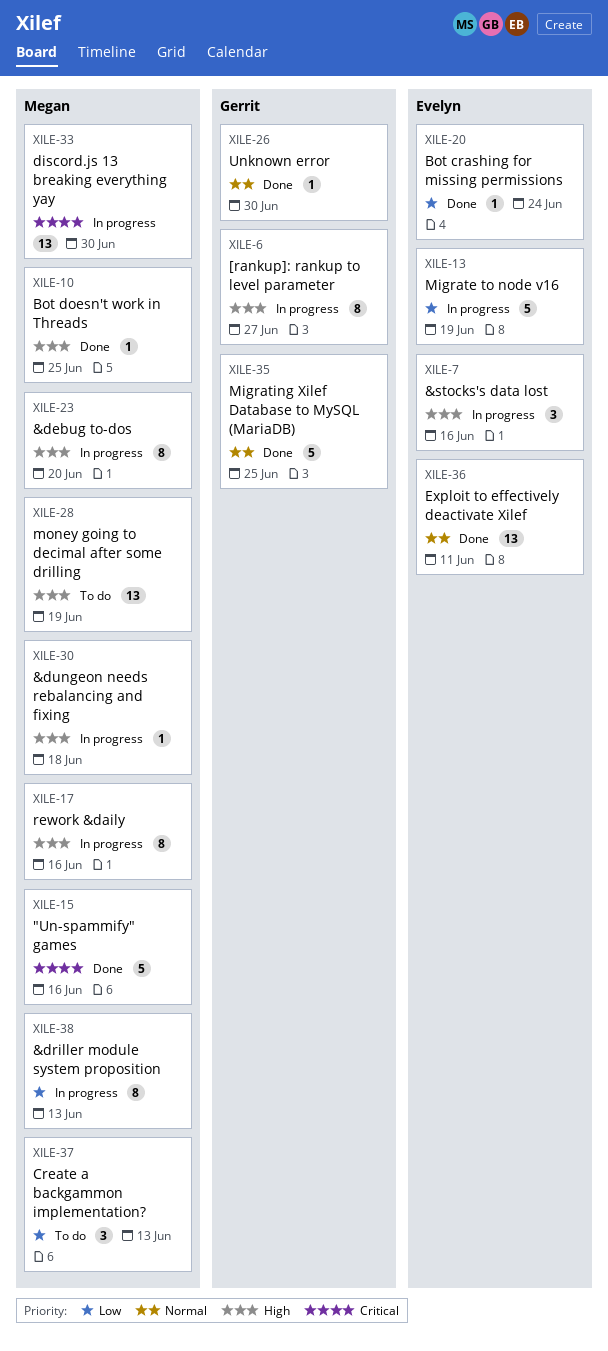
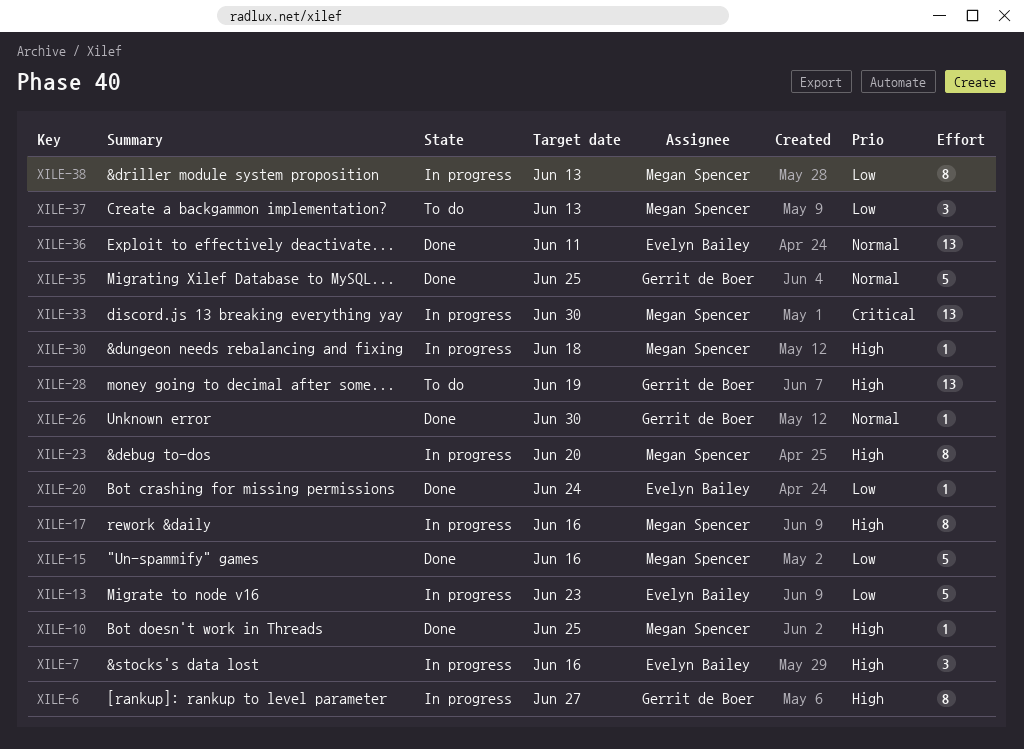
XILE-13, due: Jun 19 -> Jun 23
XILE-15, priority: Critical -> Low
XILE-28, owner: Megan Spencer -> Gerrit de Boer

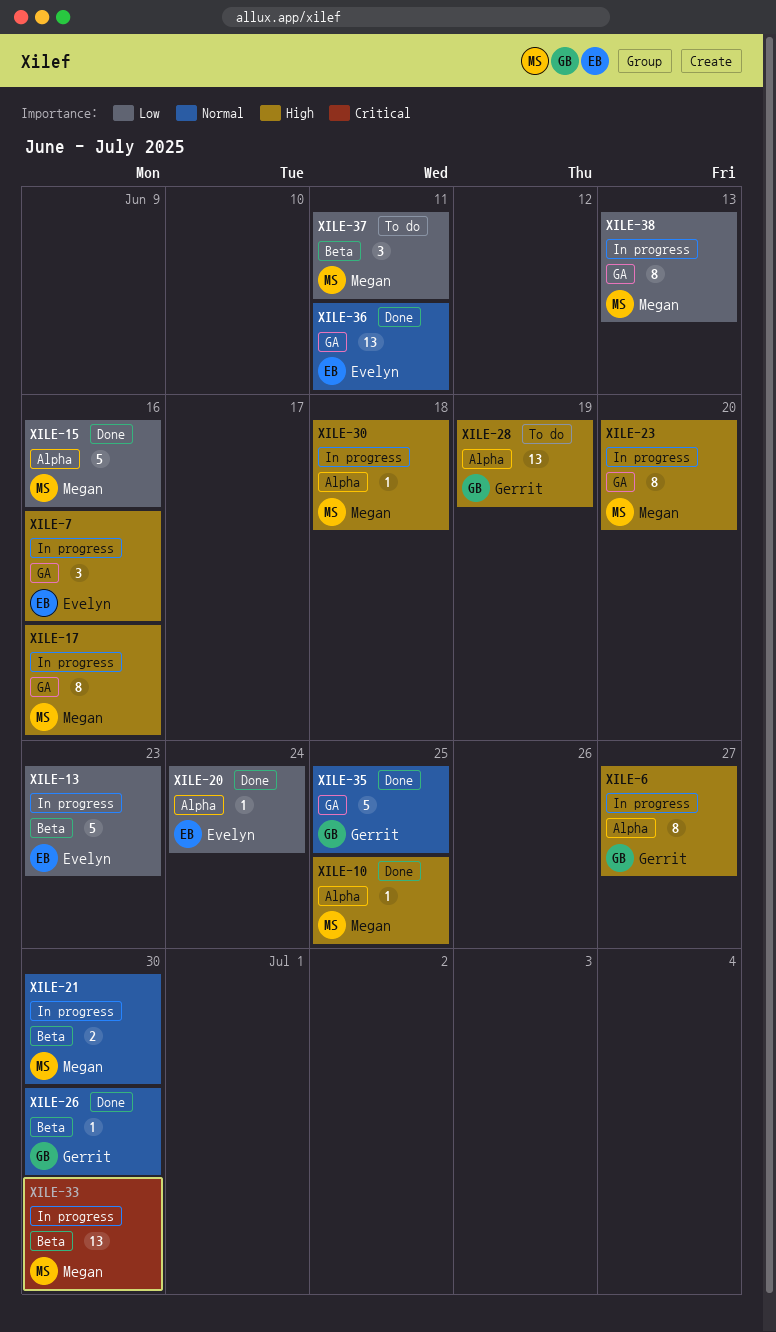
XILE-21: none -> present
XILE-37, due: Jun 13 -> Jun 11

